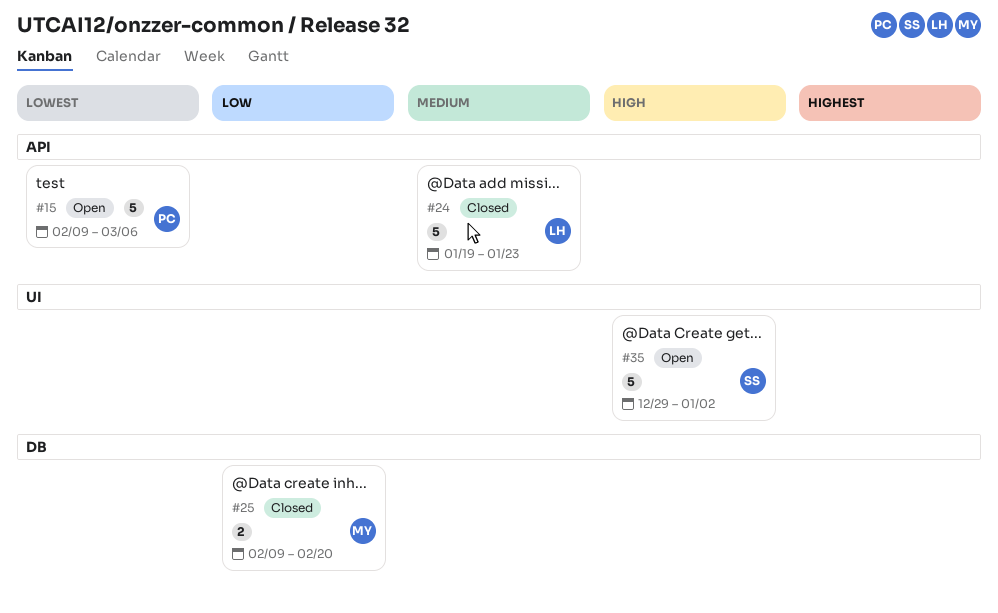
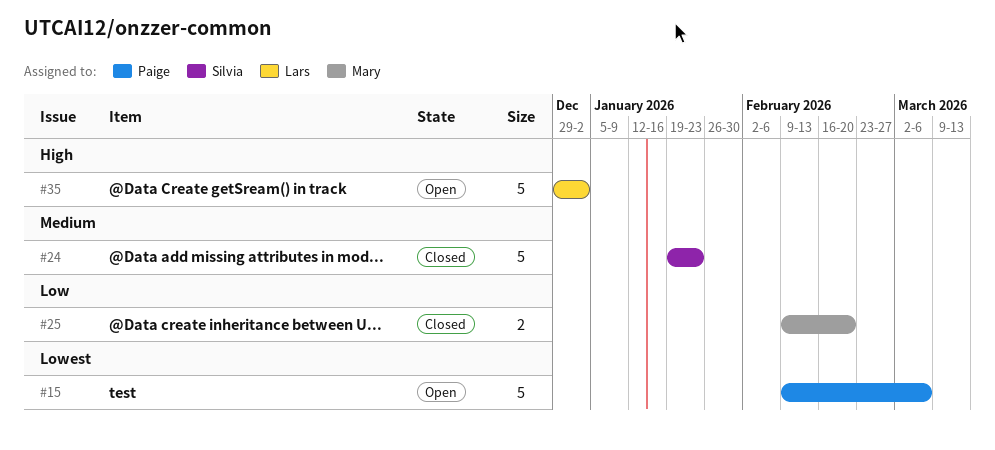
#24, owner: Lars -> Silvia
#35, owner: Silvia -> Lars

